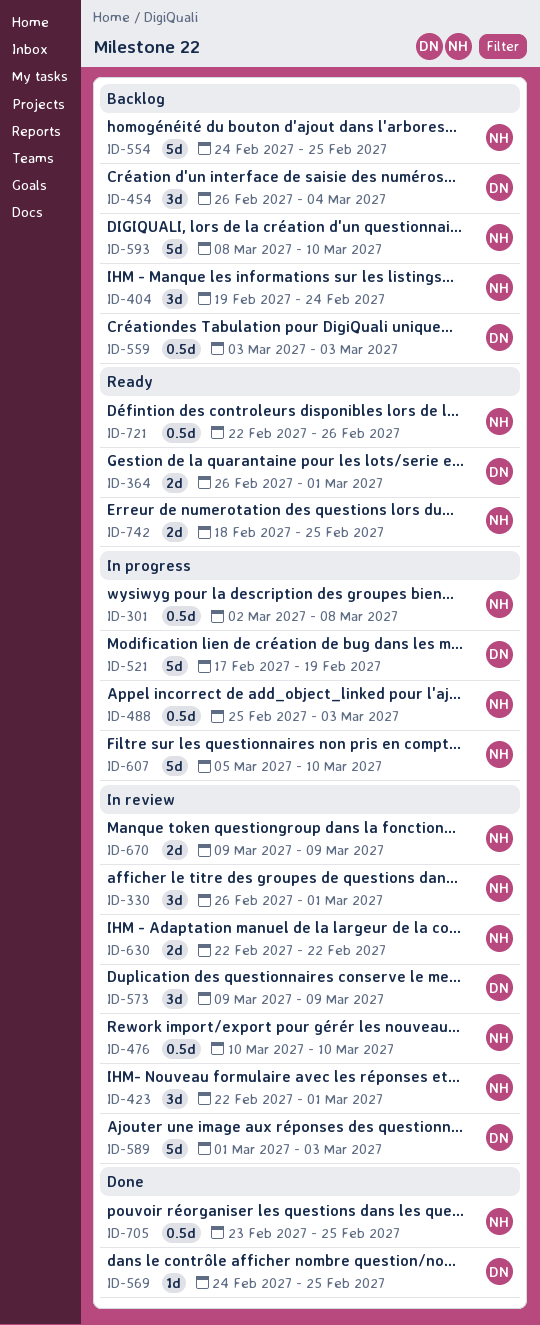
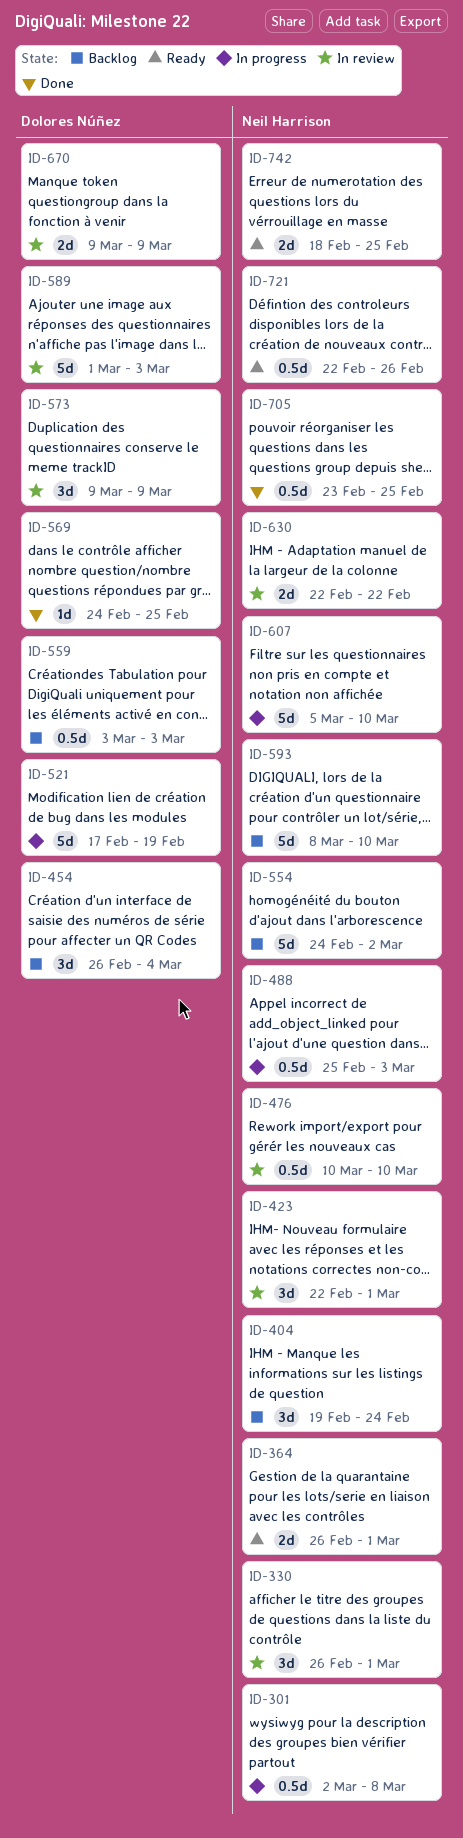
ID-364, owner: Dolores Núñez -> Neil Harrison
ID-554, due: Feb 25 -> Mar 2
ID-670, owner: Neil Harrison -> Dolores Núñez

